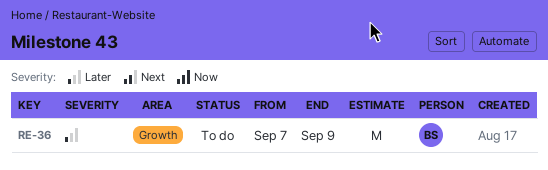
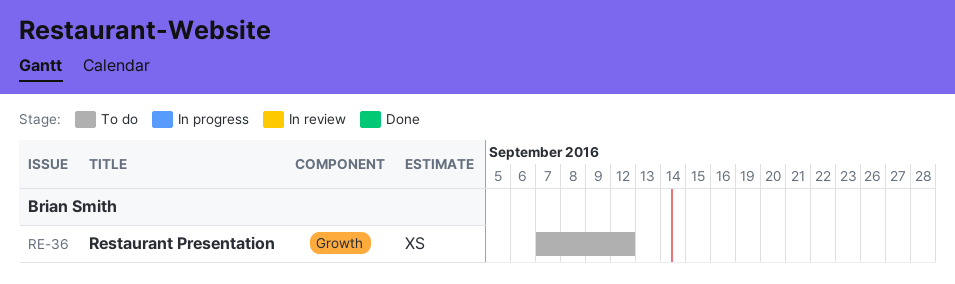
RE-36, estimate: M -> XS
RE-36, due: Sep 9 -> Sep 12

